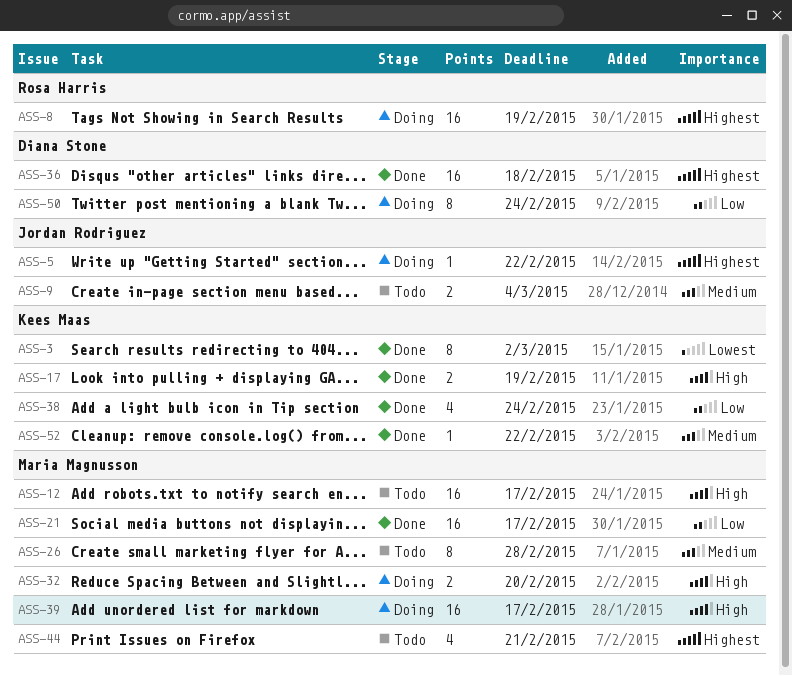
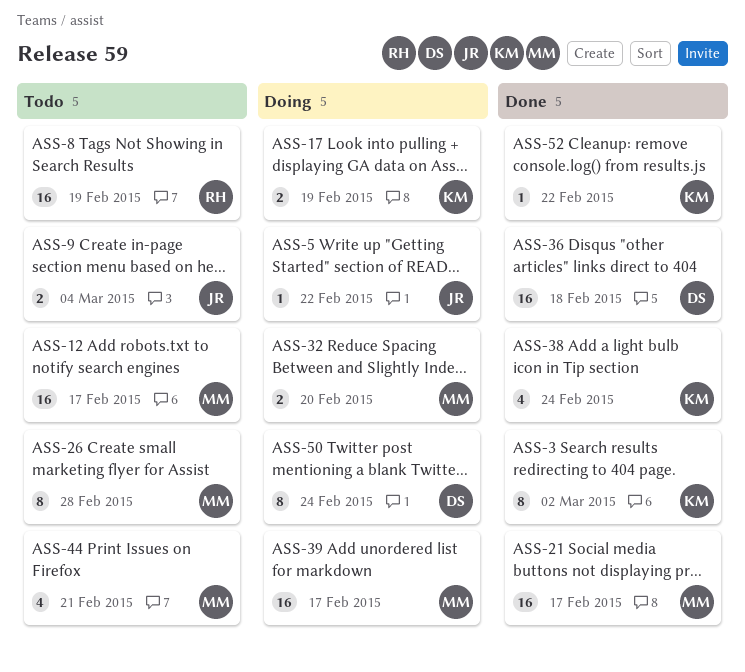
ASS-8, status: Doing -> Todo
ASS-17, status: Done -> Doing

